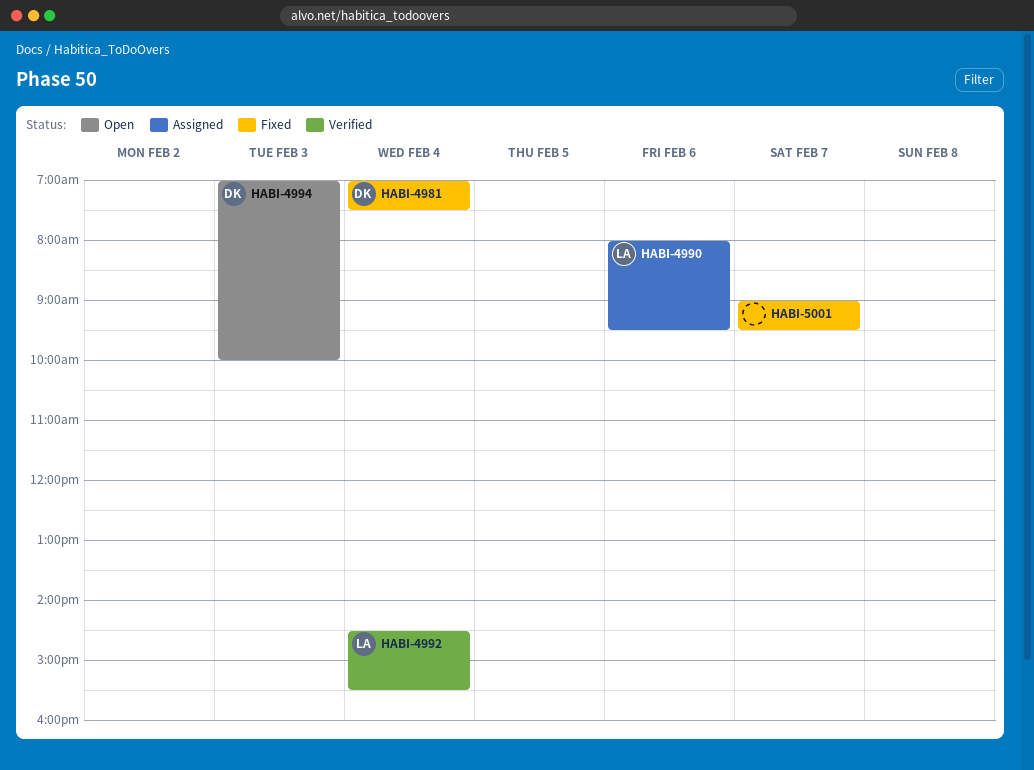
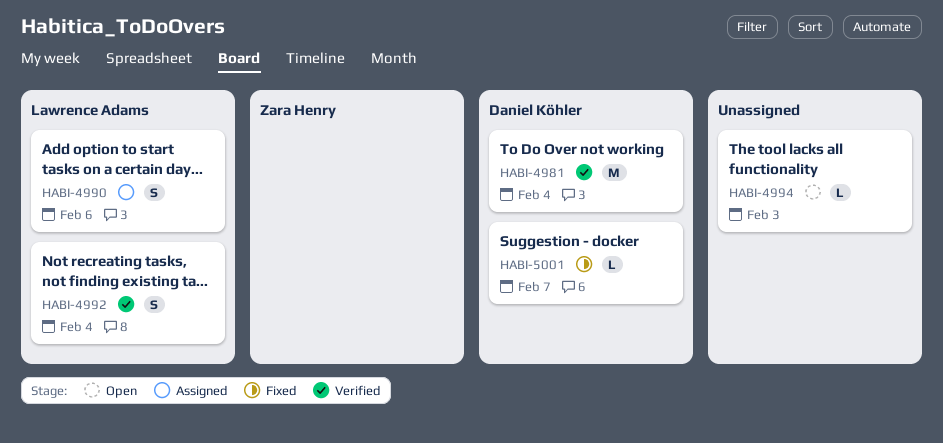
HABI-4981, status: Fixed -> Verified
HABI-4994, owner: Daniel Köhler -> none
HABI-5001, owner: none -> Daniel Köhler

